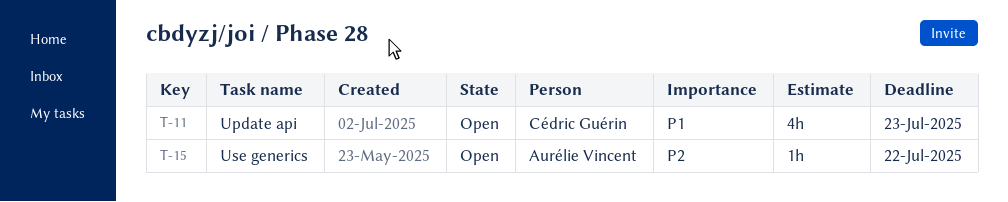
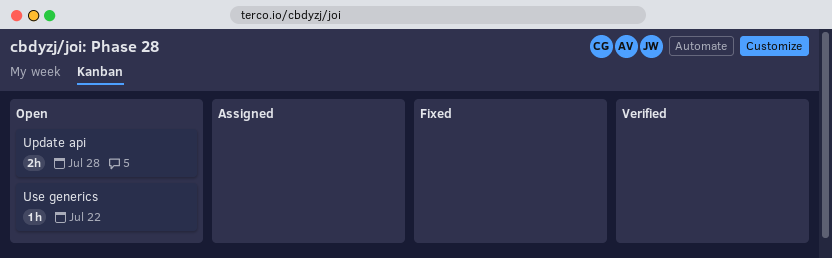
Update api, estimate: 4h -> 2h
Update api, due: Jul 23 -> Jul 28

